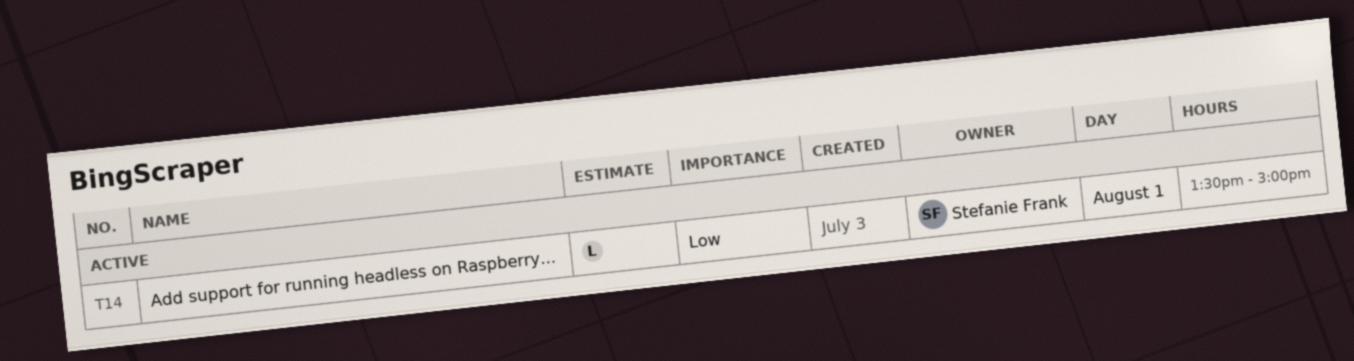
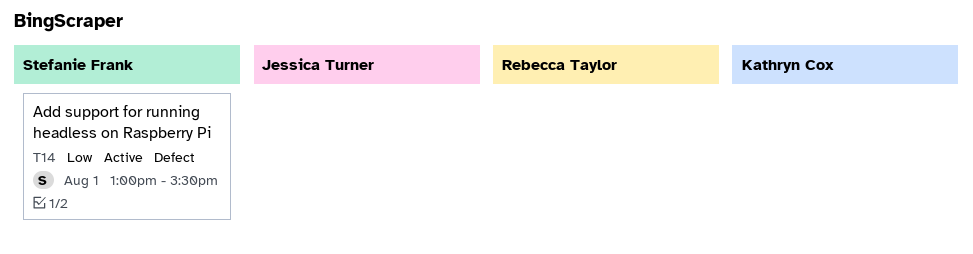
T14, estimate: L -> S
T14, begins: 13:30 -> 13:00
T14, ends: 15:00 -> 15:30

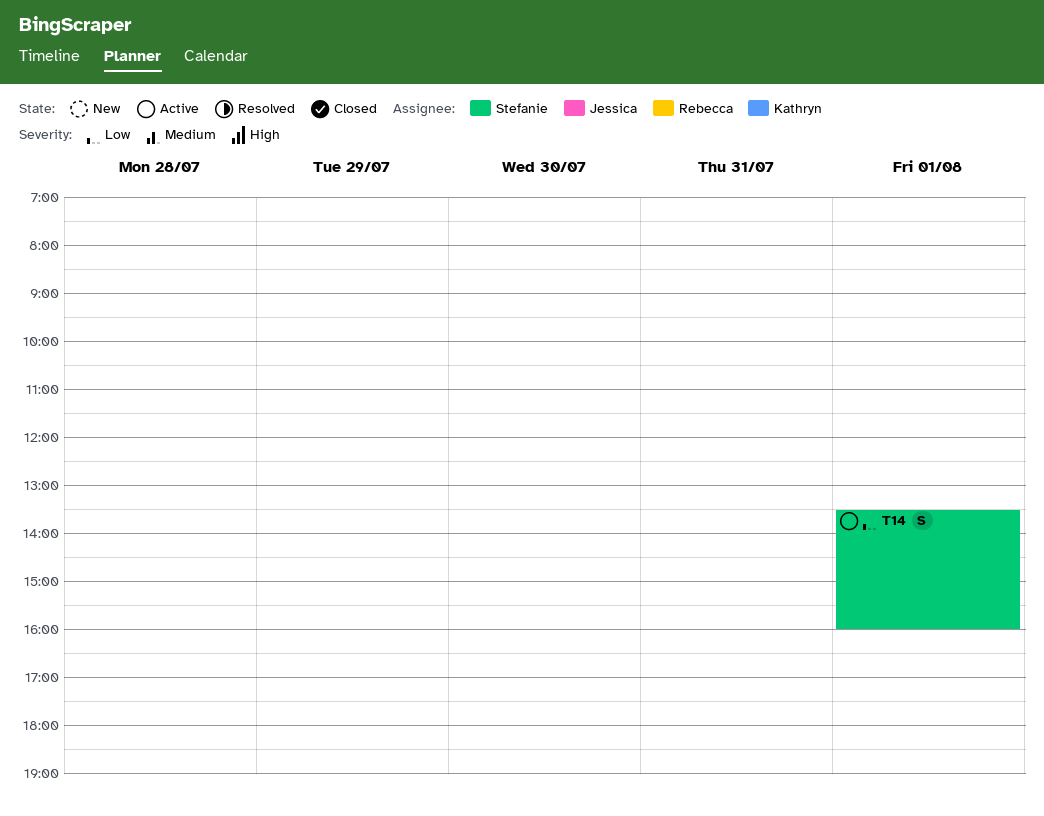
T14, begins: 13:00 -> 13:30
T14, ends: 15:30 -> 16:00

